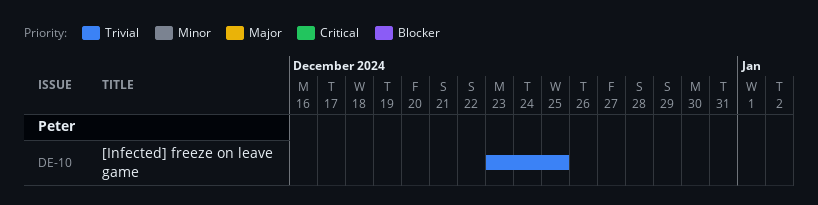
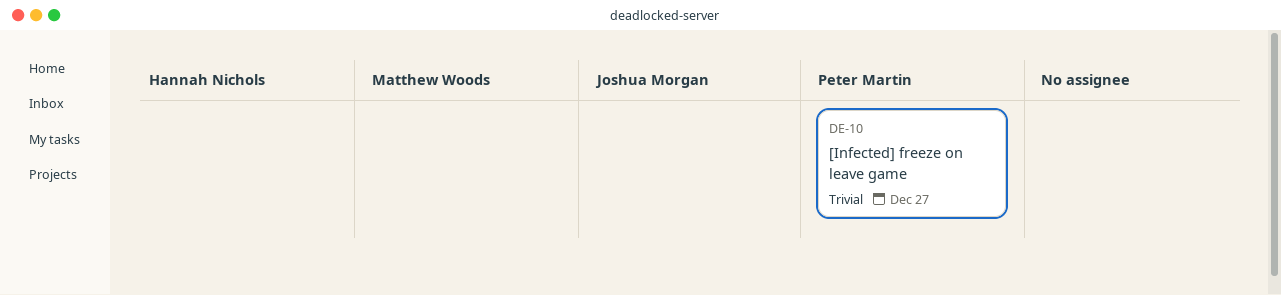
DE-10, due: Dec 25 -> Dec 27

